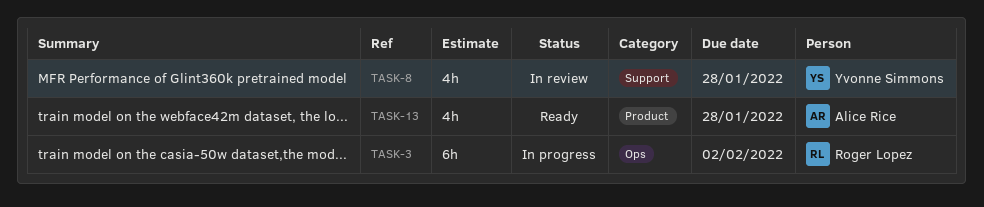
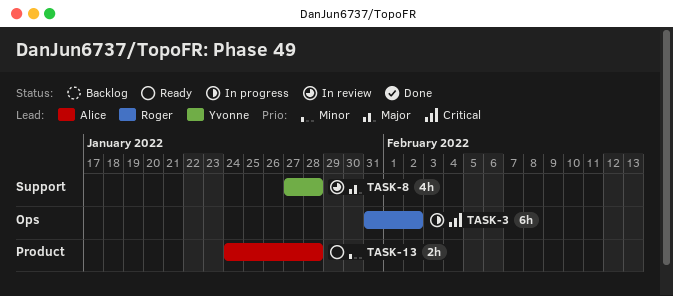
TASK-13, estimate: 4h -> 2h

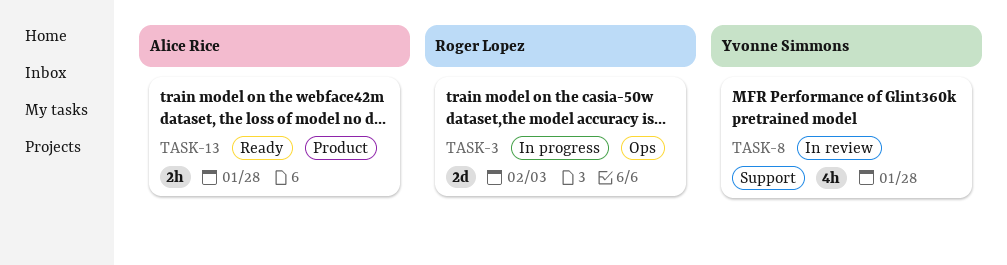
TASK-3, estimate: 6h -> 2d
TASK-3, due: Feb 2 -> Feb 3

